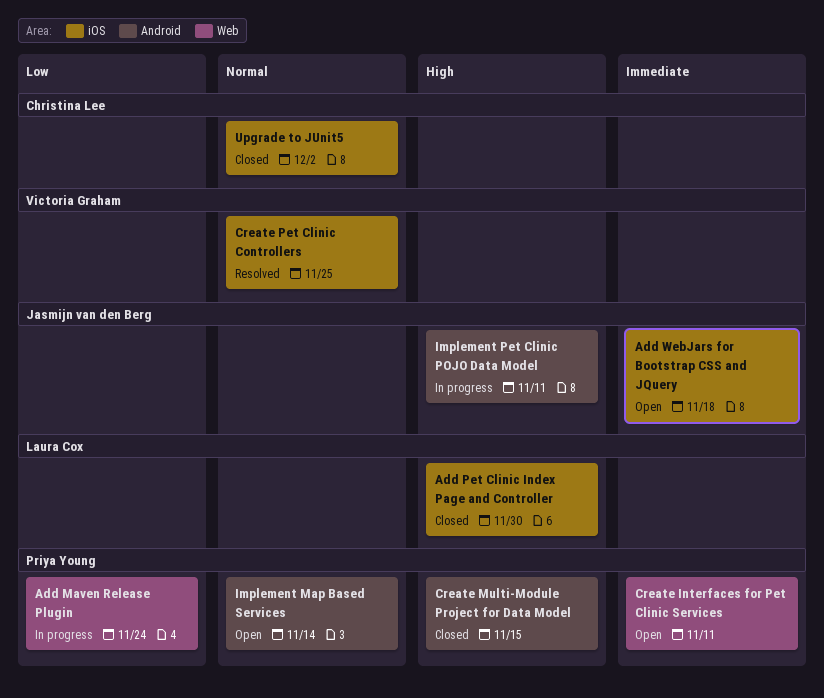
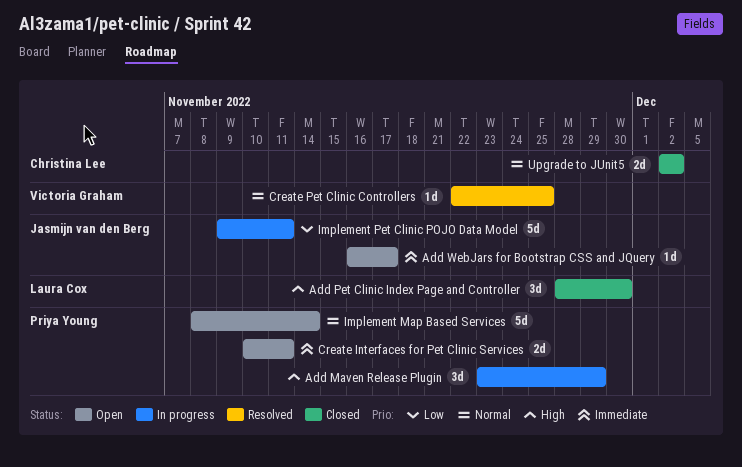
Add Maven Release Plugin, priority: Low -> High
Add Maven Release Plugin, due: Nov 24 -> Nov 29
Add WebJars for Bootstrap CSS and JQuery, due: Nov 18 -> Nov 17
Create Multi-Module Project for Data Model: present -> none
Implement Pet Clinic POJO Data Model, priority: High -> Low

